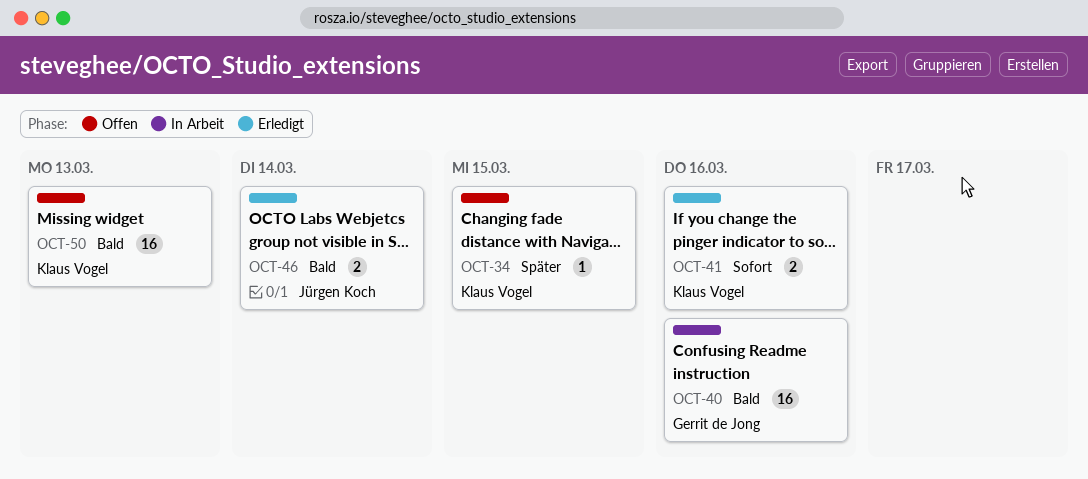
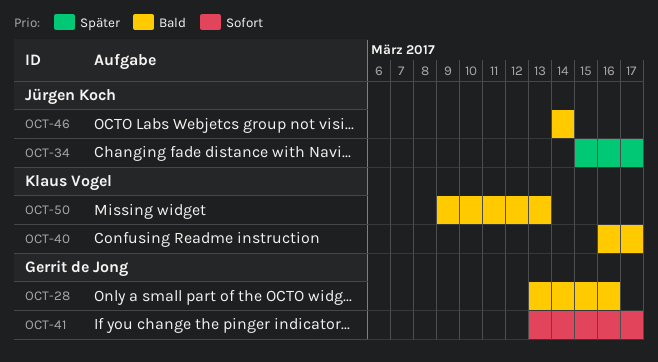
OCT-28: none -> present
OCT-34, owner: Klaus Vogel -> Jürgen Koch
OCT-34, due: Mar 15 -> Mar 17
OCT-40, owner: Gerrit de Jong -> Klaus Vogel
OCT-40, due: Mar 16 -> Mar 17
OCT-41, owner: Klaus Vogel -> Gerrit de Jong
OCT-41, due: Mar 16 -> Mar 17

